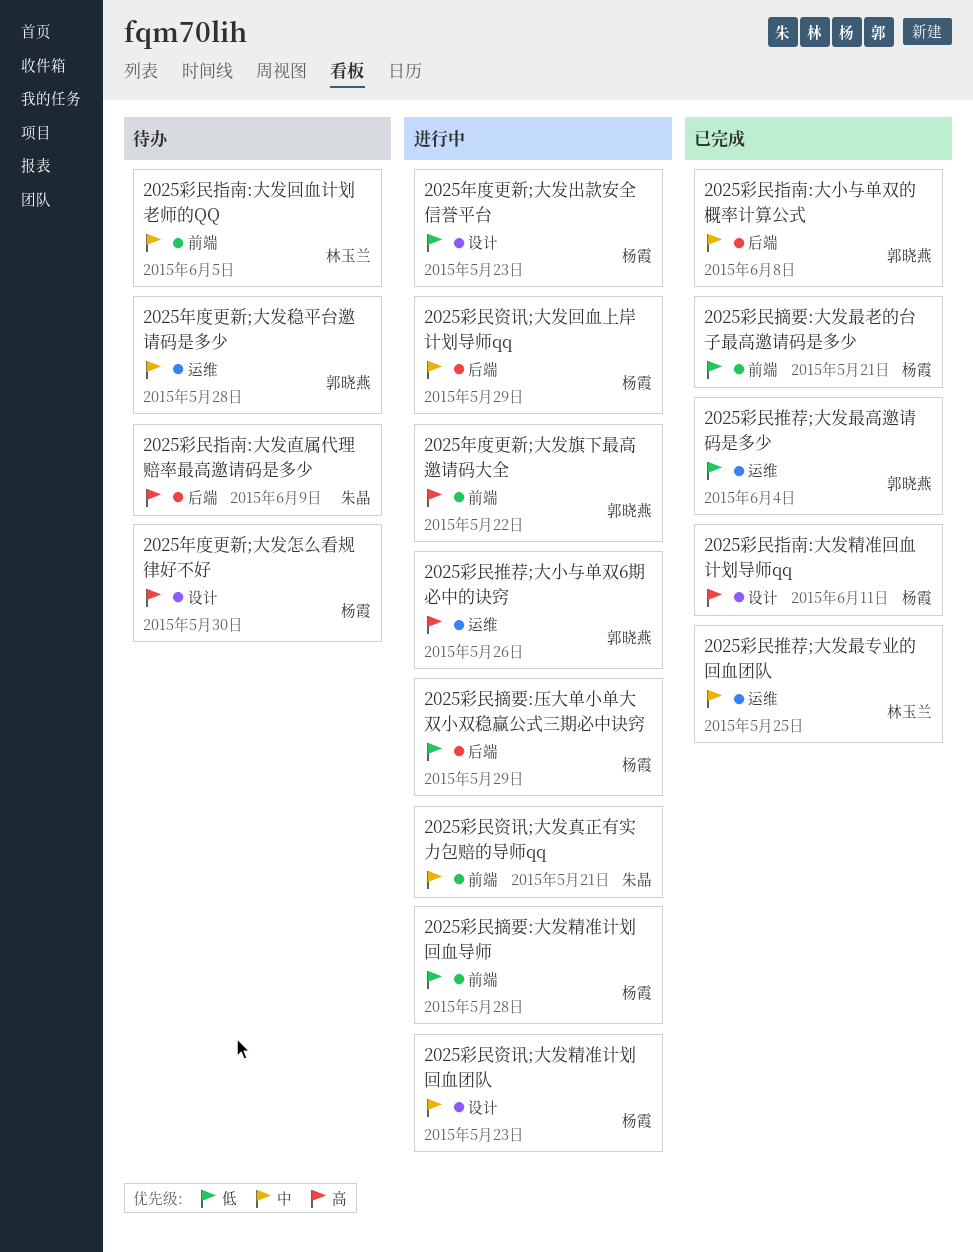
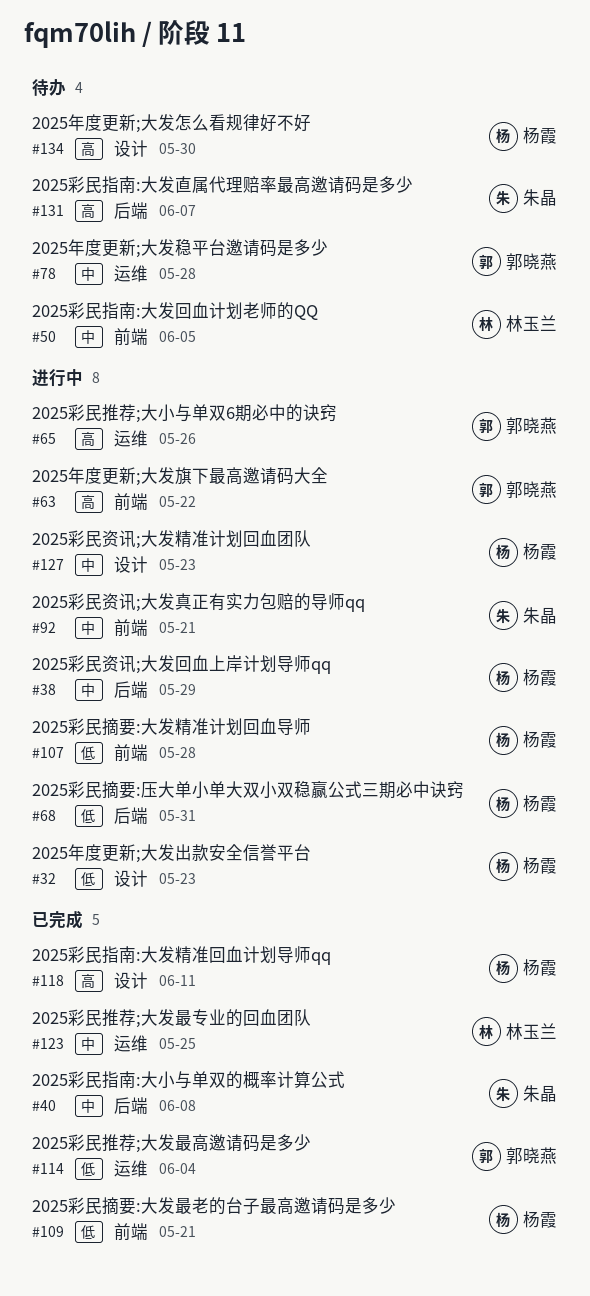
2025彩民指南:大发直属代理赔率最高邀请码是多少, due: Jun 9 -> Jun 7
2025彩民指南:大小与单双的概率计算公式, owner: 郭晓燕 -> 朱晶
2025彩民摘要:压大单小单大双小双稳赢公式三期必中诀窍, due: May 29 -> May 31

